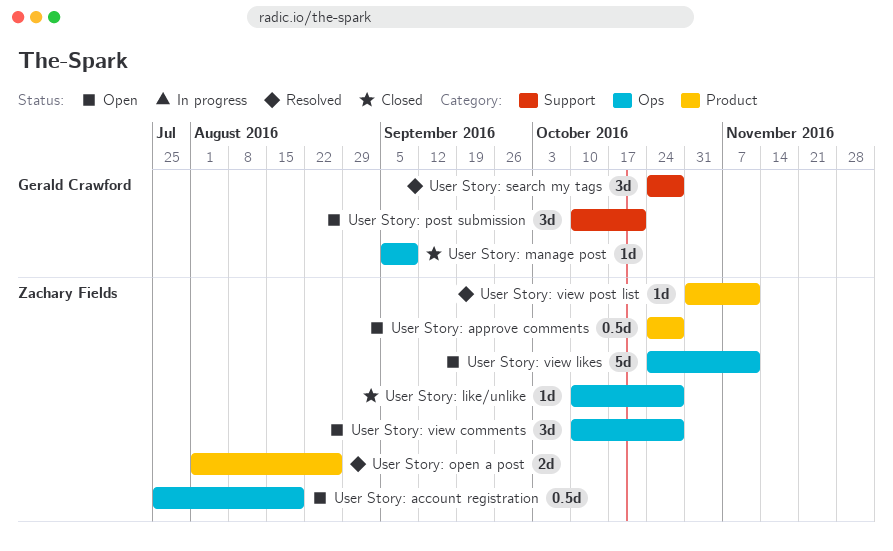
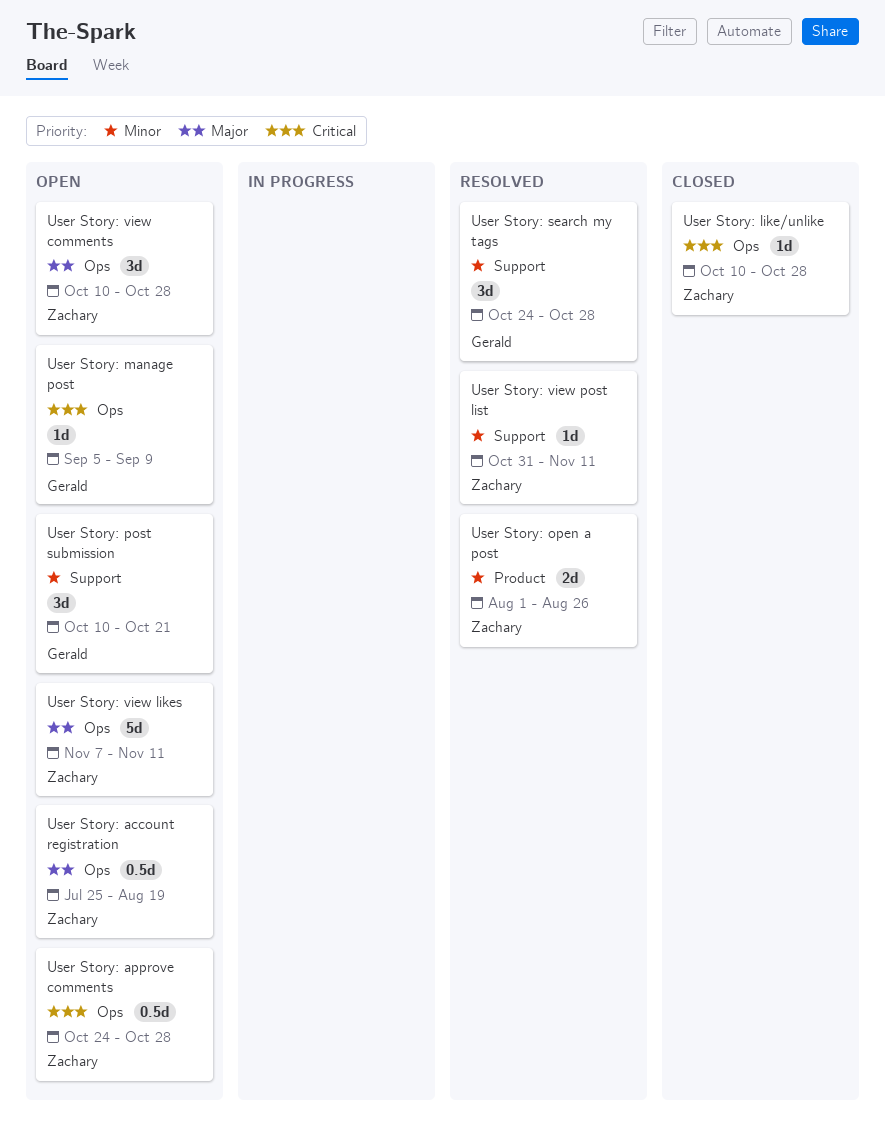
User Story: approve comments, label: Product -> Ops
User Story: manage post, status: Closed -> Open
User Story: view likes, start: Oct 24 -> Nov 7
User Story: view post list, label: Product -> Support

